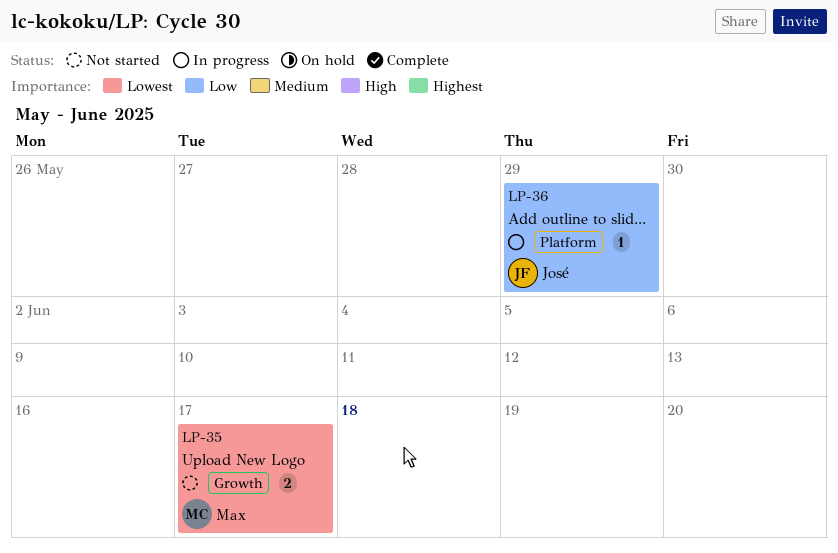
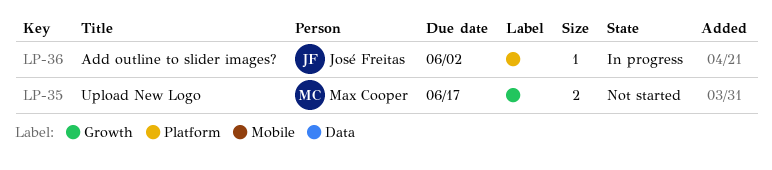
LP-36, due: May 29 -> Jun 2

